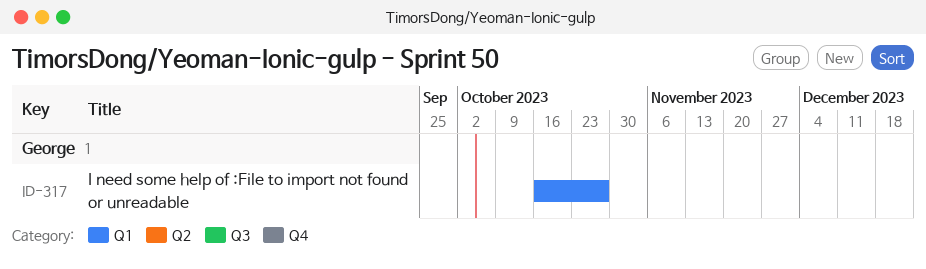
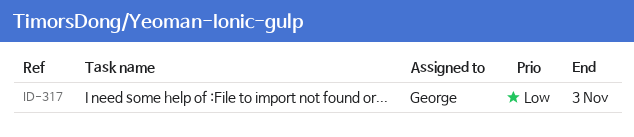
ID-317, due: Oct 27 -> Nov 3

